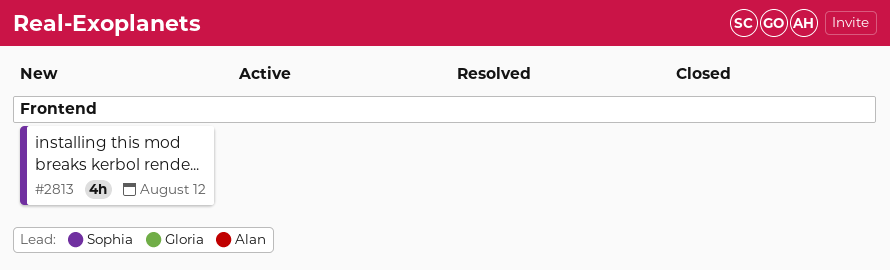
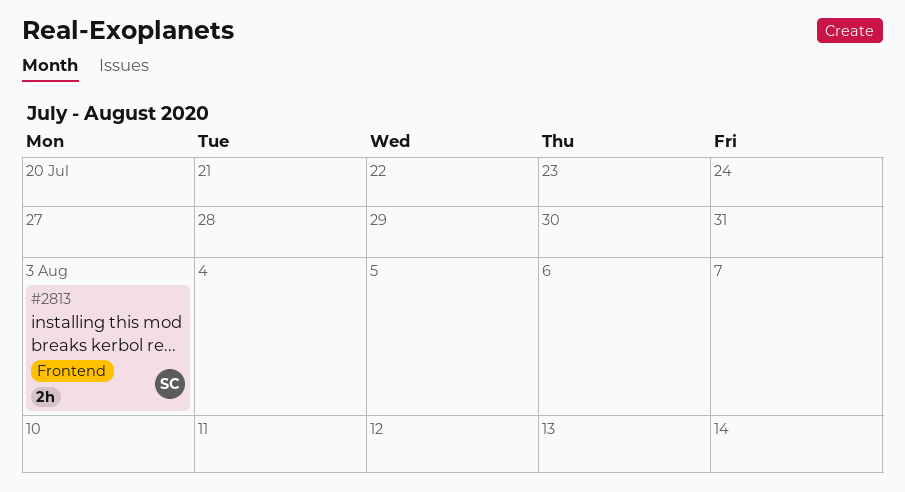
#2813, estimate: 4h -> 2h
#2813, due: Aug 12 -> Aug 3

